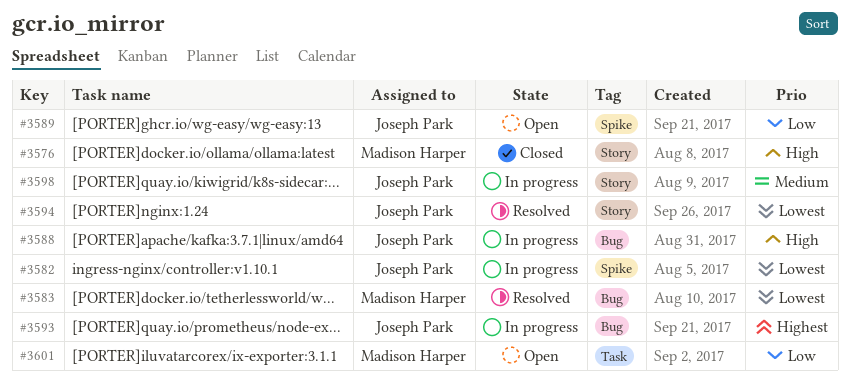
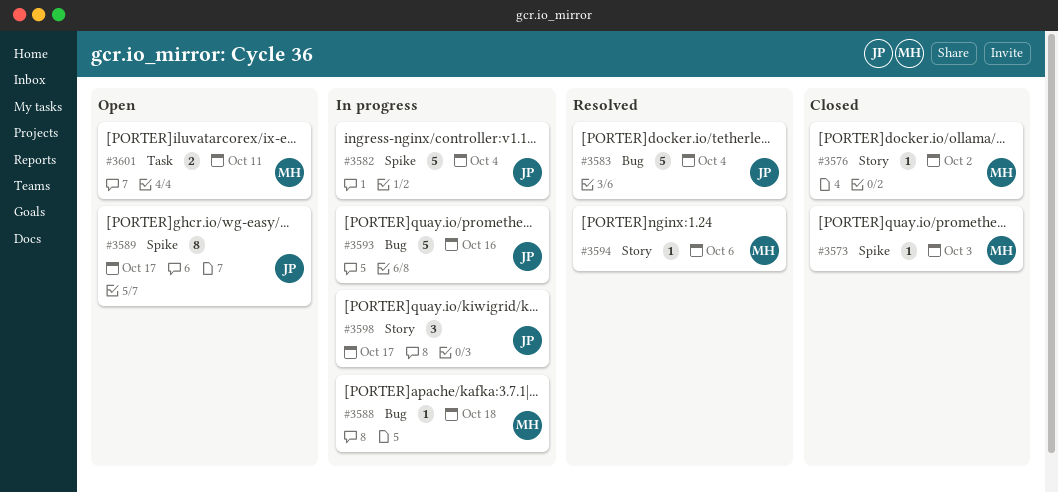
#3573: none -> present
#3583, owner: Madison Harper -> Joseph Park
#3588, owner: Joseph Park -> Madison Harper
#3594, owner: Joseph Park -> Madison Harper

